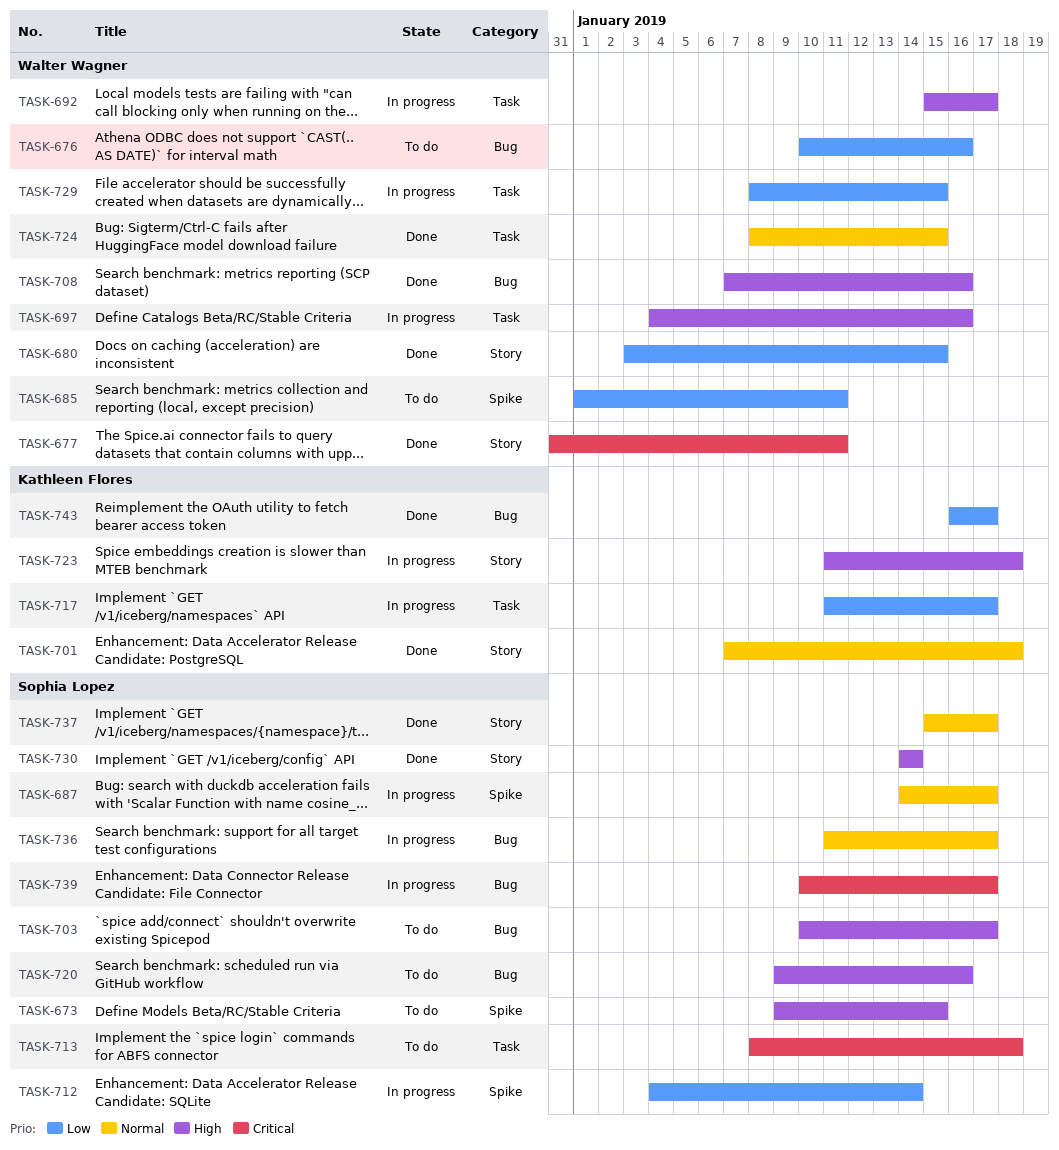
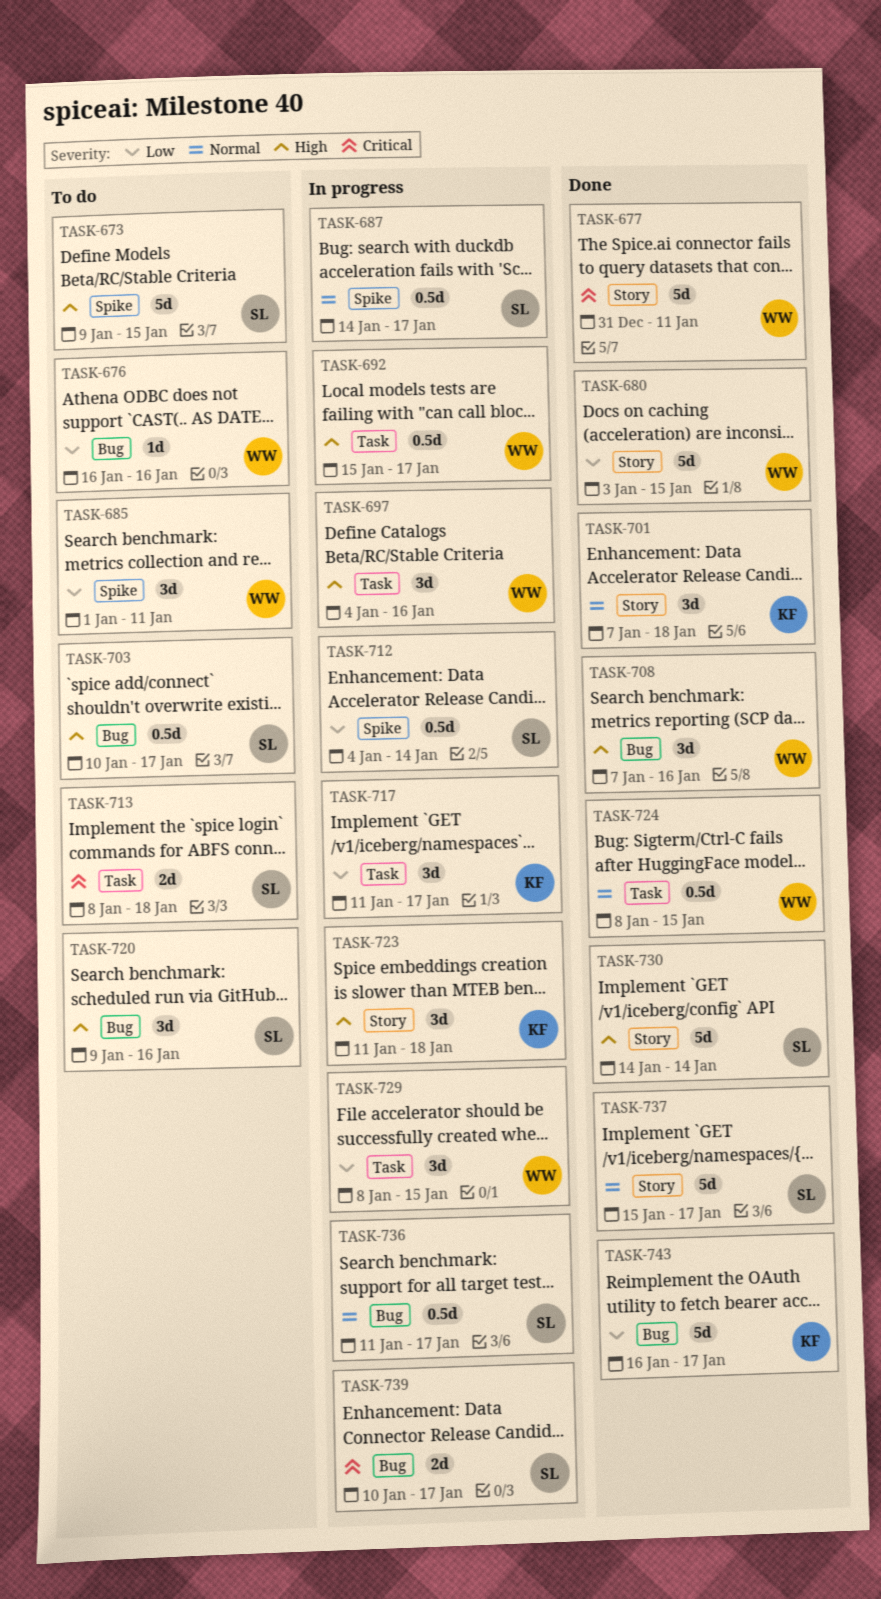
TASK-676, start: Jan 10 -> Jan 16

